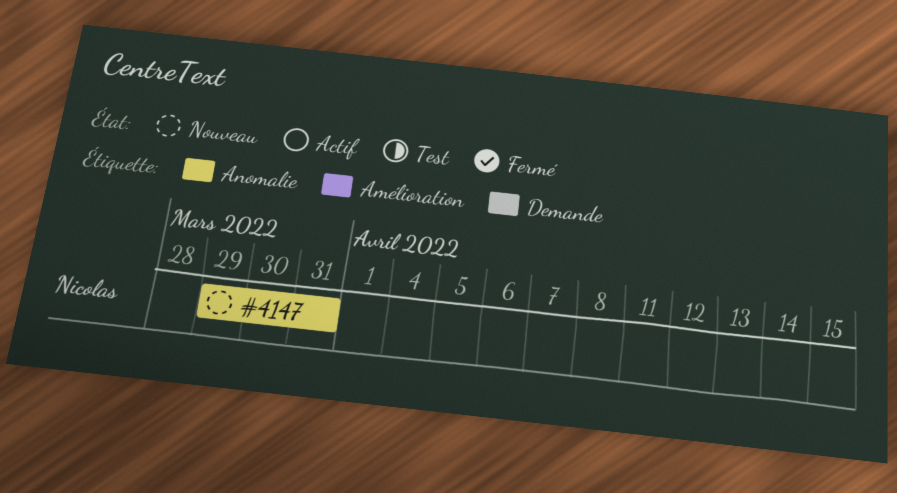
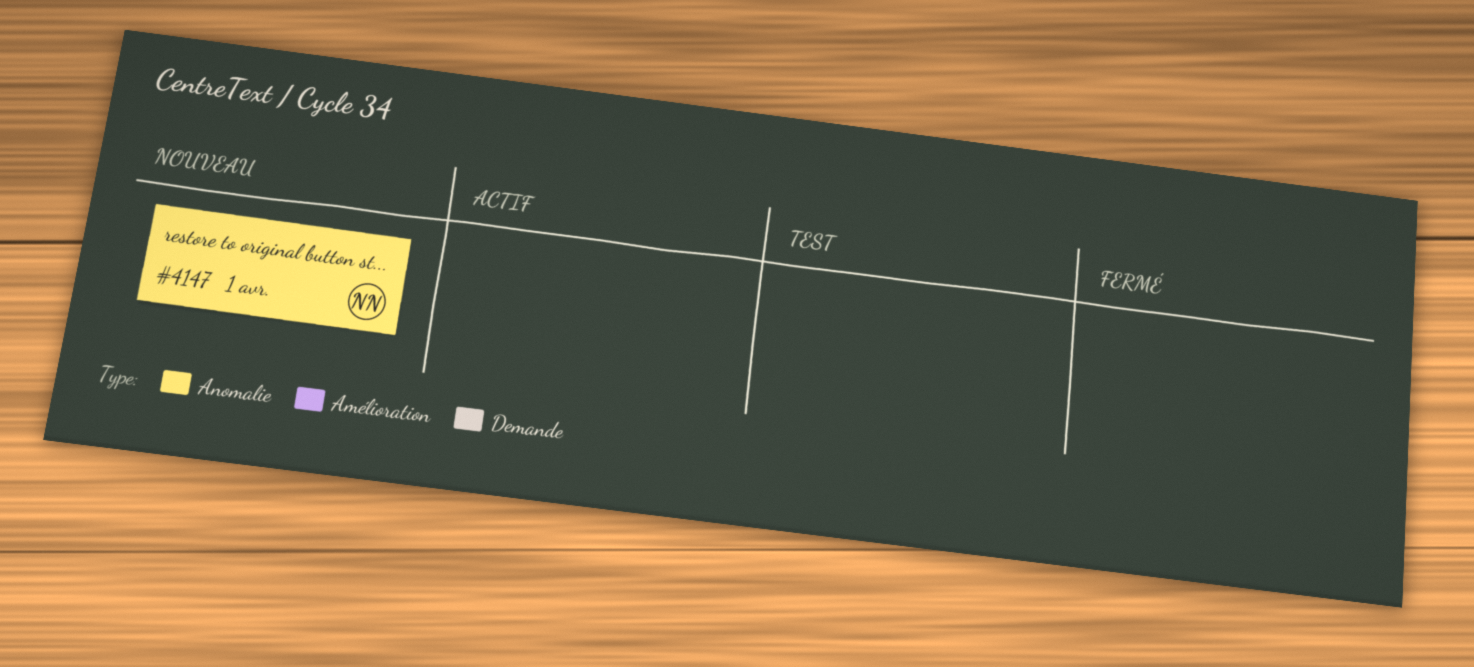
#4147, due: Mar 31 -> Apr 1

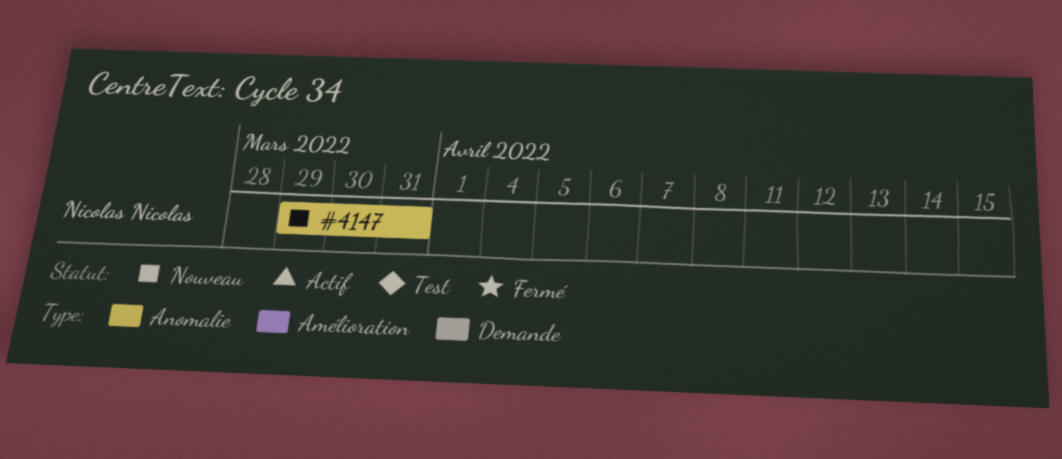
#4147, due: Apr 1 -> Mar 31

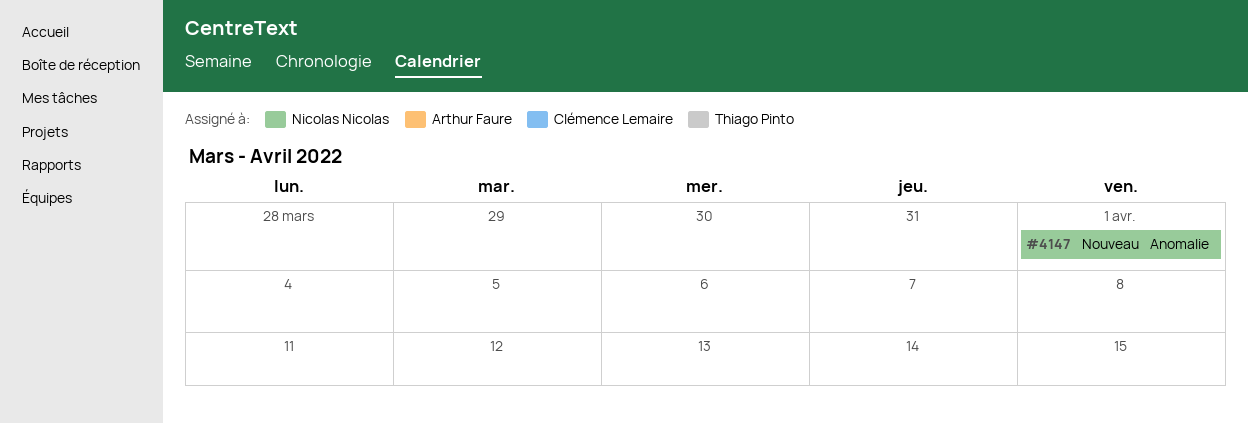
#4147, due: Mar 31 -> Apr 1

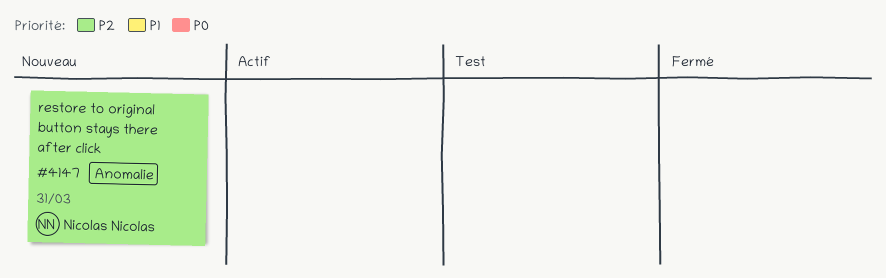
#4147, due: Apr 1 -> Mar 31

